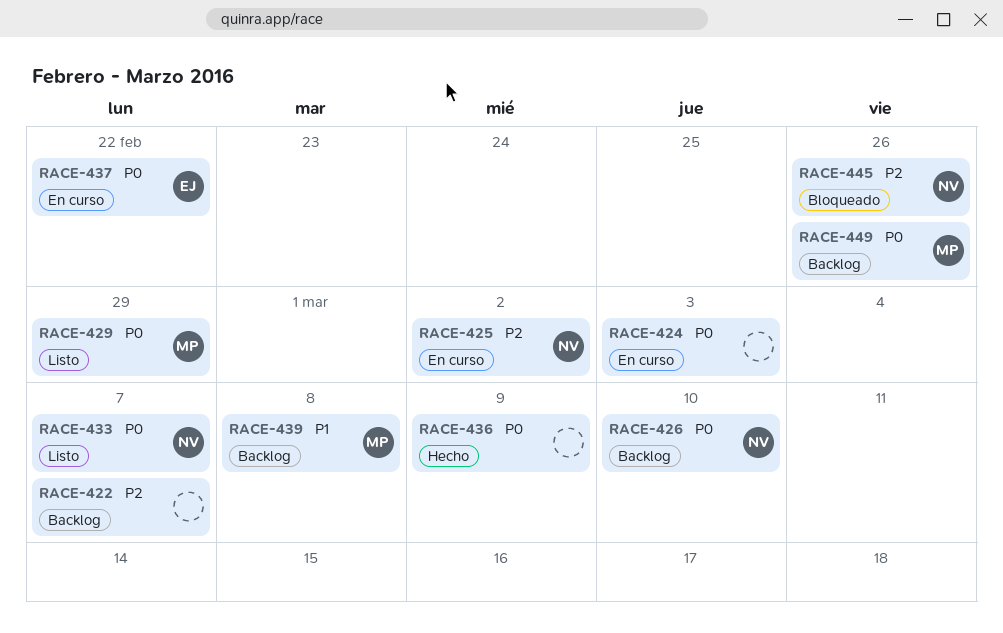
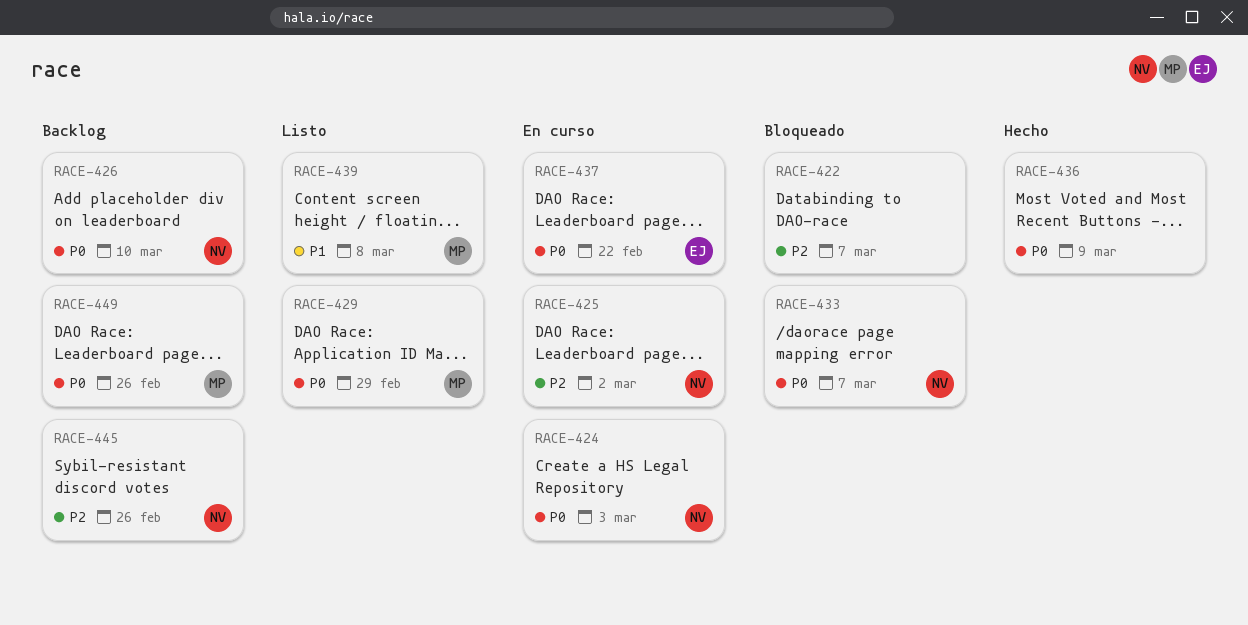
RACE-422, status: Backlog -> Bloqueado
RACE-424, owner: none -> NV
RACE-433, status: Listo -> Bloqueado
RACE-439, status: Backlog -> Listo
RACE-445, status: Bloqueado -> Backlog

